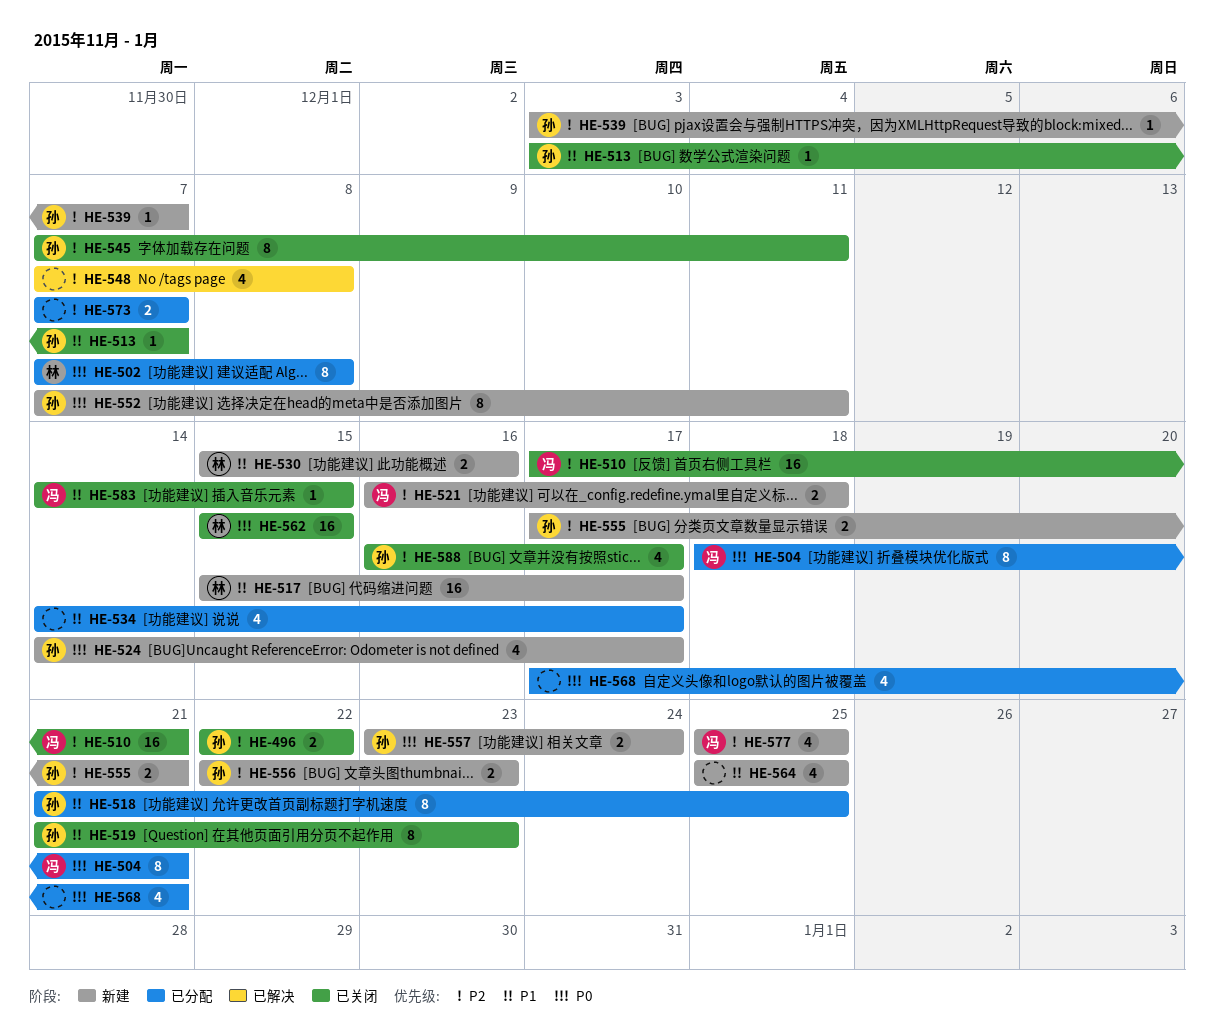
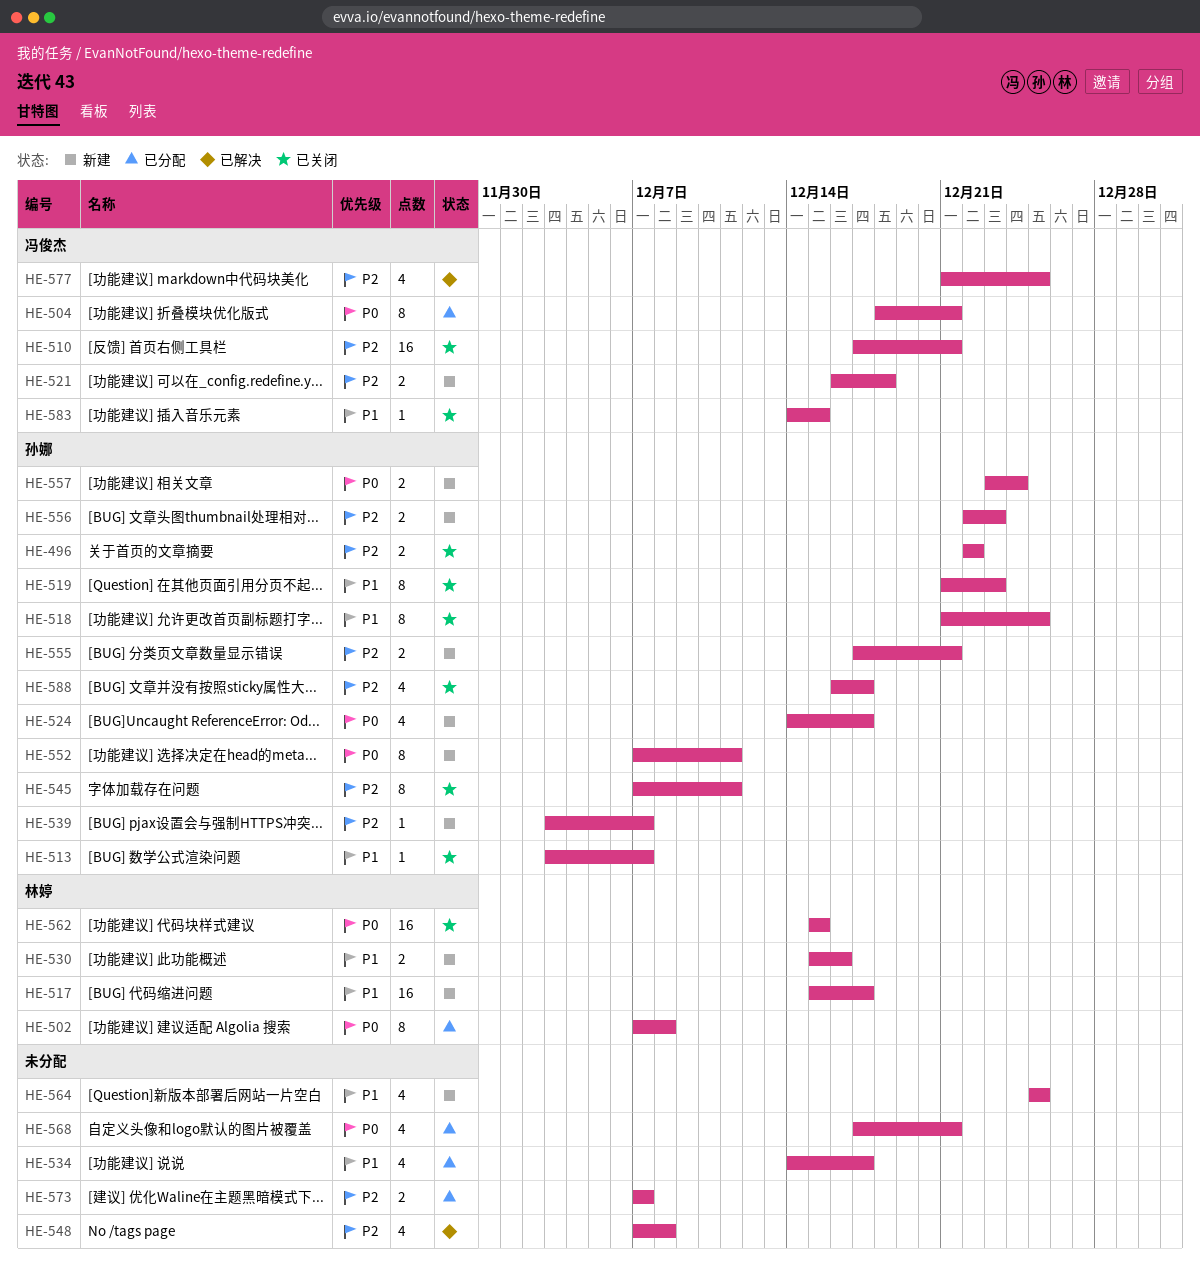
HE-518, status: 已分配 -> 已关闭
HE-577, status: 新建 -> 已解决
HE-577, start: Dec 25 -> Dec 21

